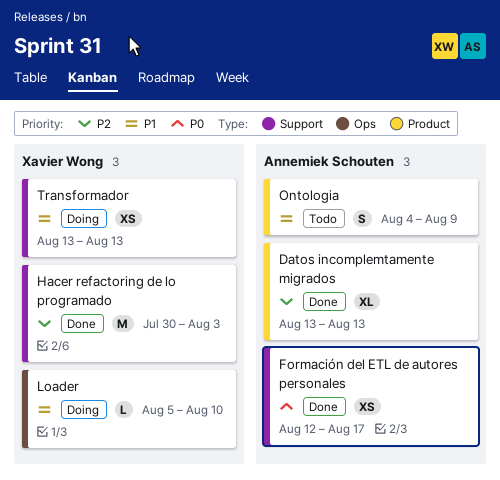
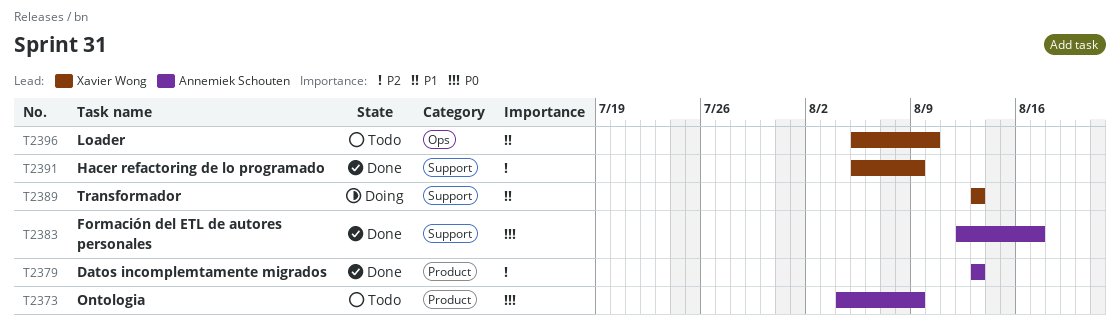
Hacer refactoring de lo programado, start: Jul 30 -> Aug 5
Hacer refactoring de lo programado, due: Aug 3 -> Aug 9
Loader, status: Doing -> Todo
Ontologia, priority: P1 -> P0

